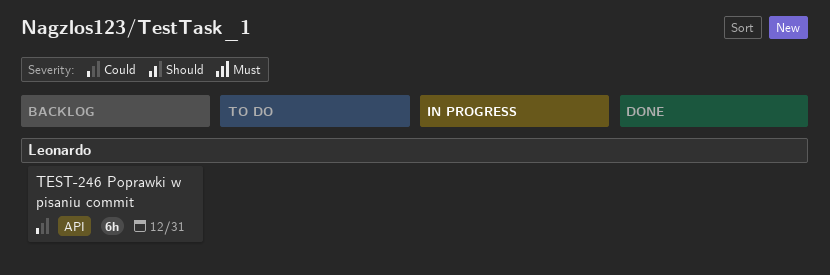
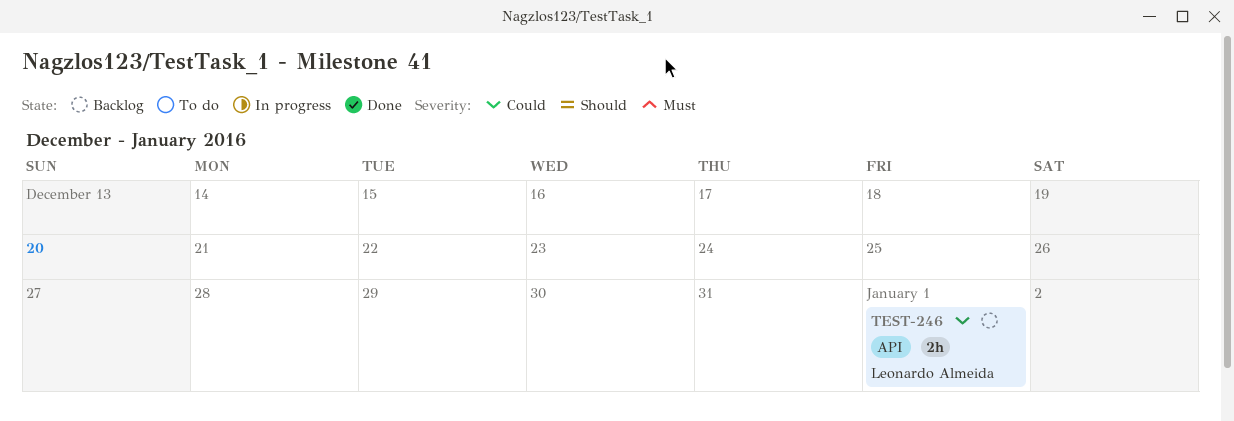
TEST-246, estimate: 6h -> 2h
TEST-246, due: Dec 31 -> Jan 1

